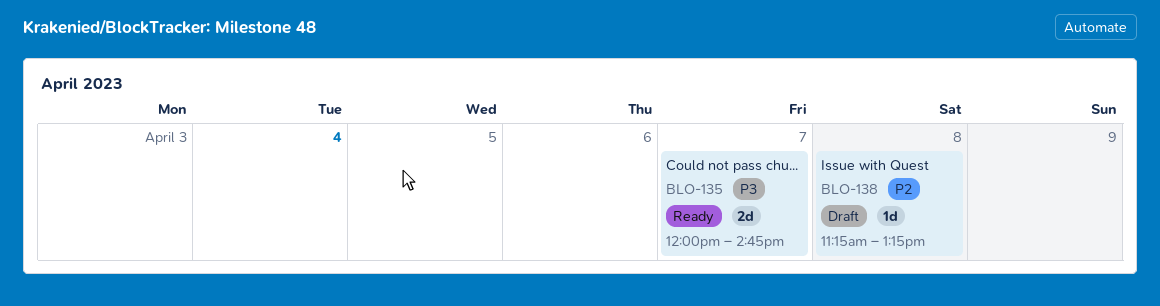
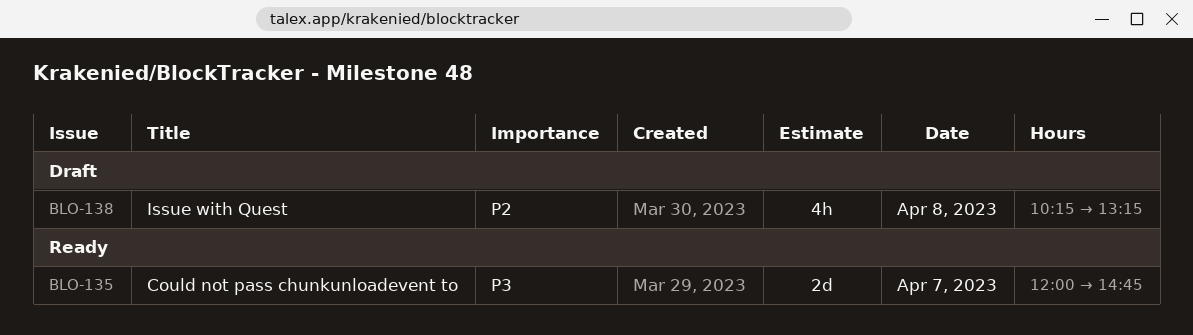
BLO-138, estimate: 1d -> 4h
BLO-138, begins: 11:15 -> 10:15

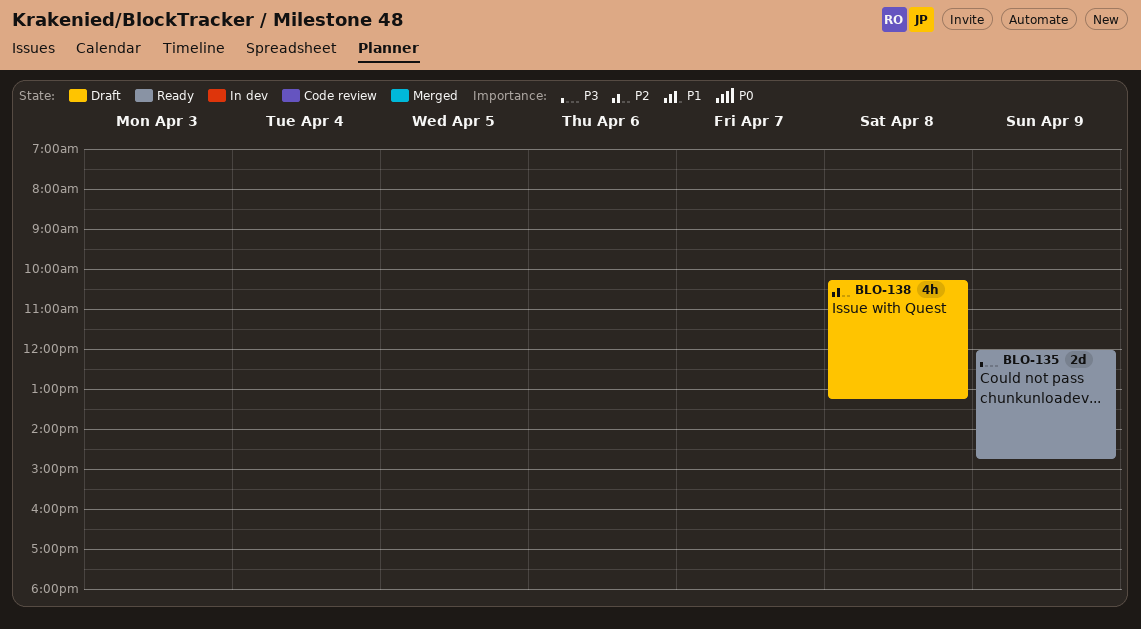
BLO-135, day: Apr 7 -> Apr 9

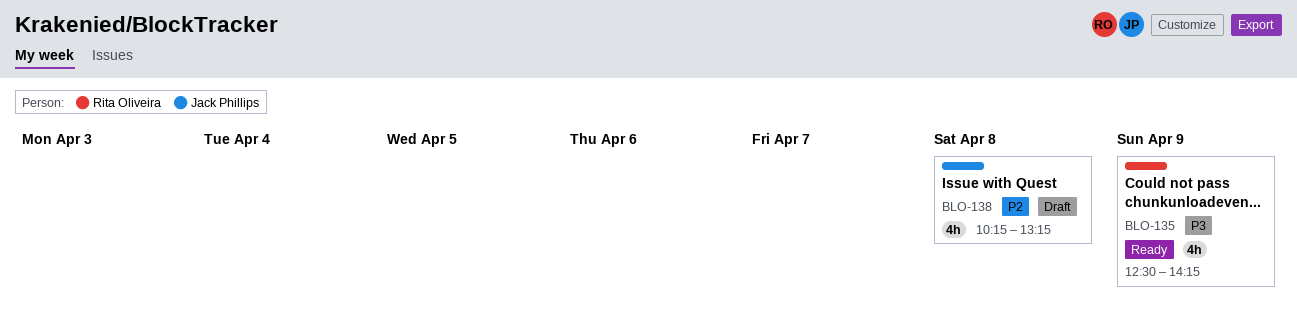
BLO-135, estimate: 2d -> 4h
BLO-135, begins: 12:00 -> 12:30
BLO-135, ends: 14:45 -> 14:15

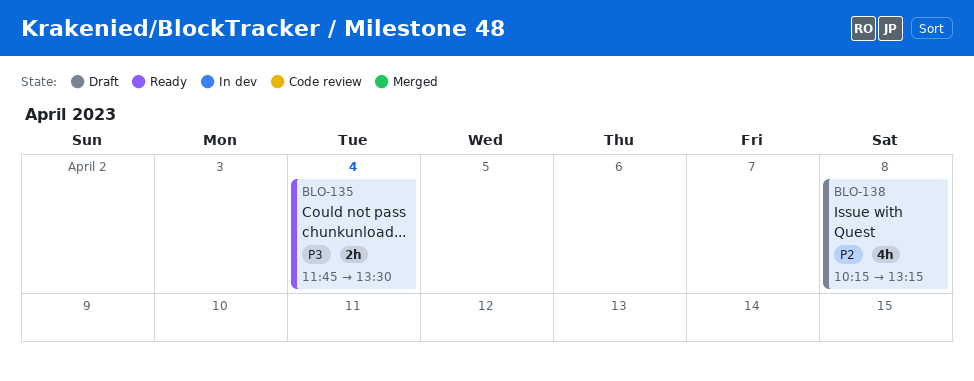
BLO-135, estimate: 4h -> 2h
BLO-135, day: Apr 9 -> Apr 4
BLO-135, begins: 12:30 -> 11:45
BLO-135, ends: 14:15 -> 13:30

